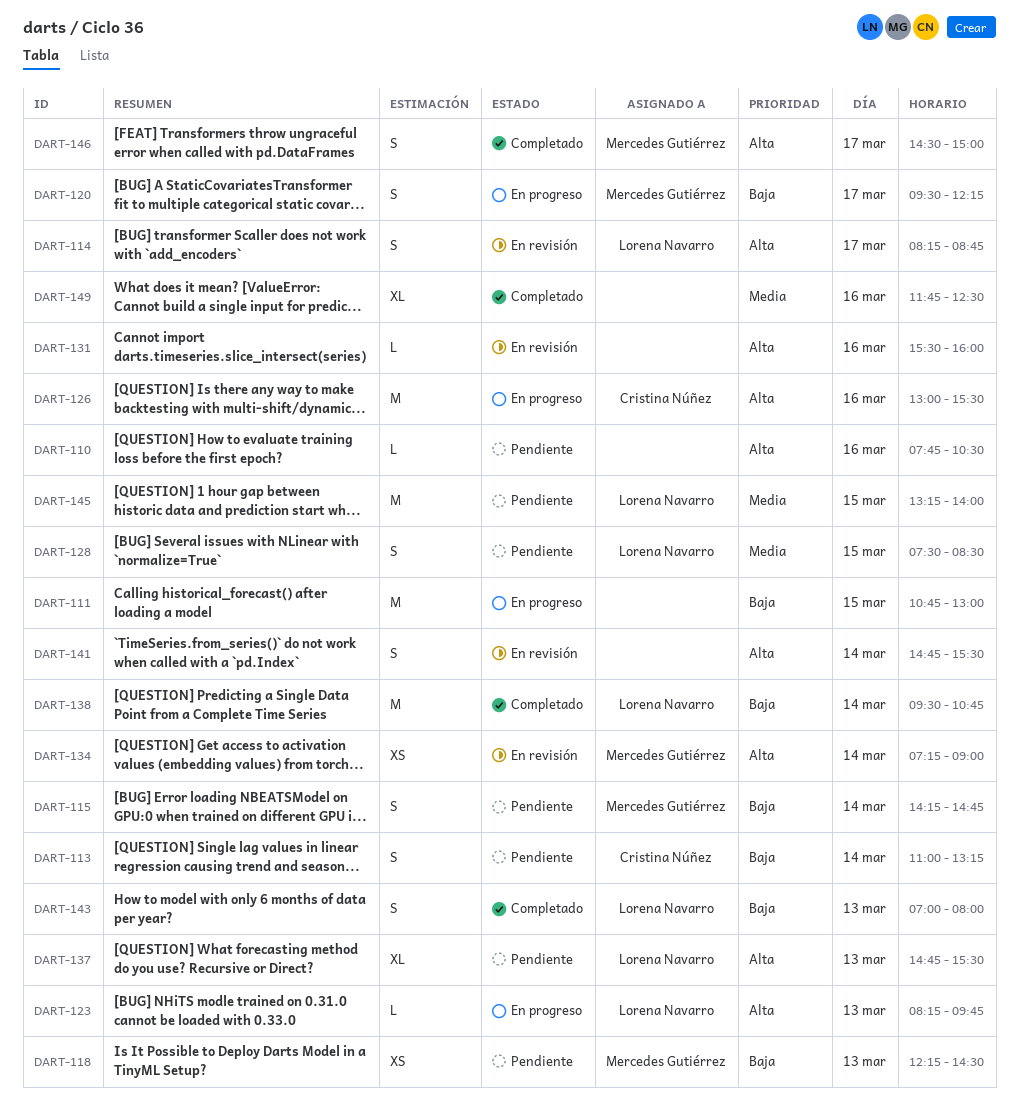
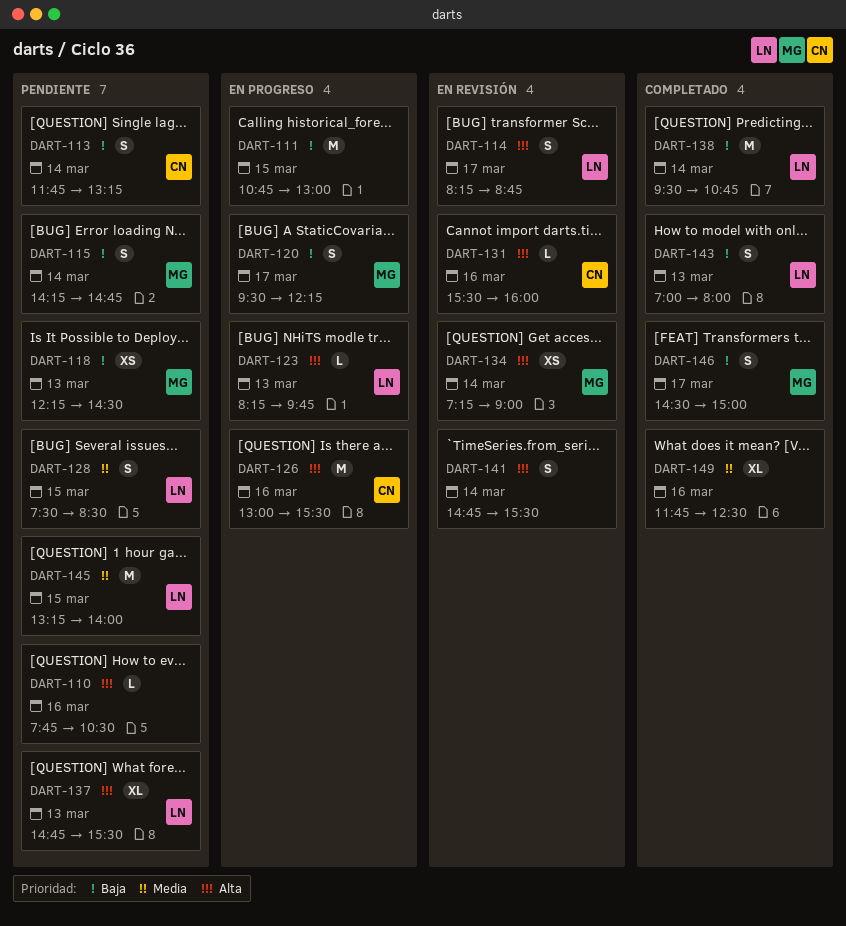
DART-113, begins: 11:00 -> 11:45
DART-131, owner: none -> Cristina Núñez
DART-146, priority: Alta -> Baja

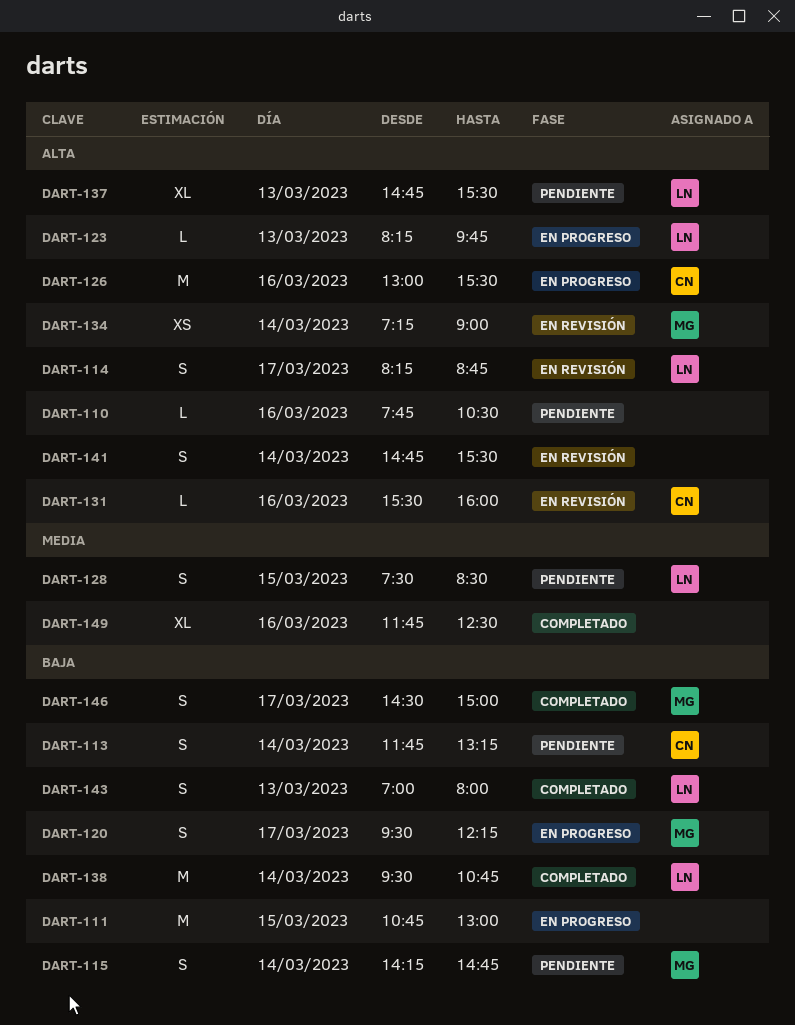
DART-118: present -> none
DART-145: present -> none

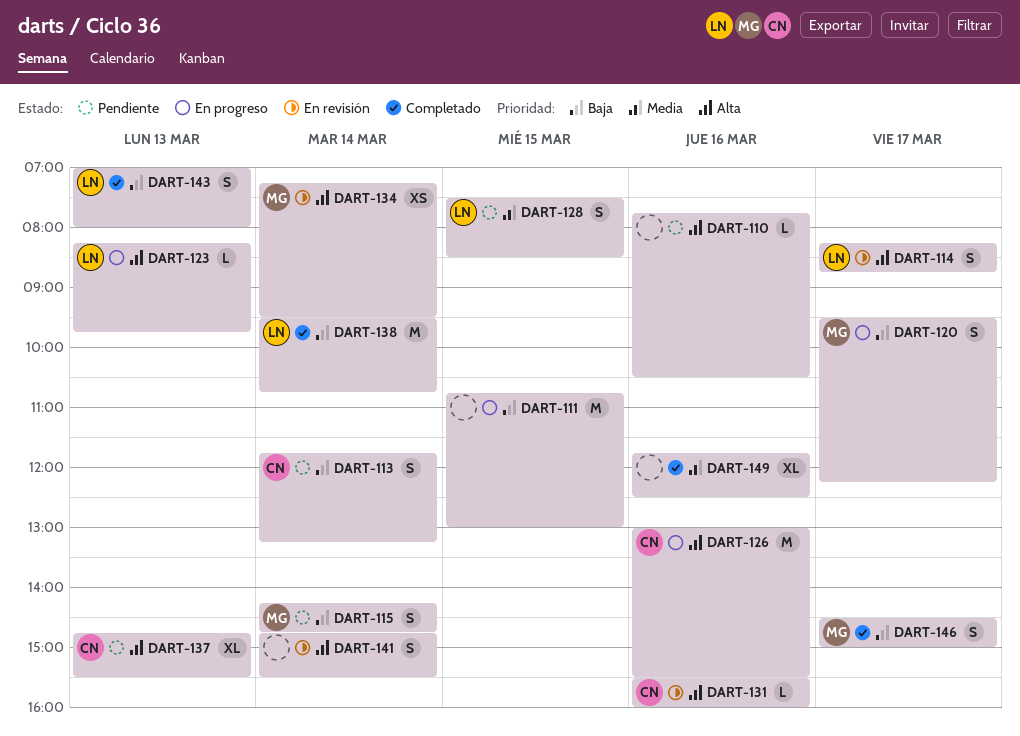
DART-134, ends: 09:00 -> 09:30
DART-137, owner: LN -> CN

